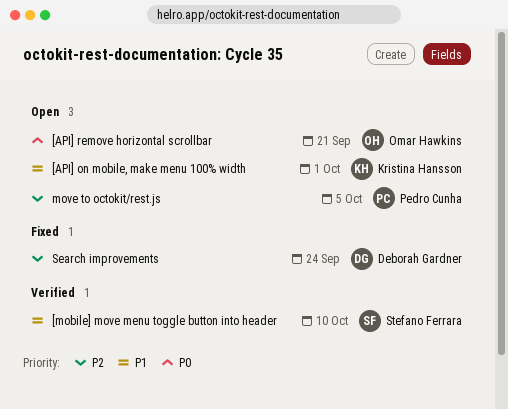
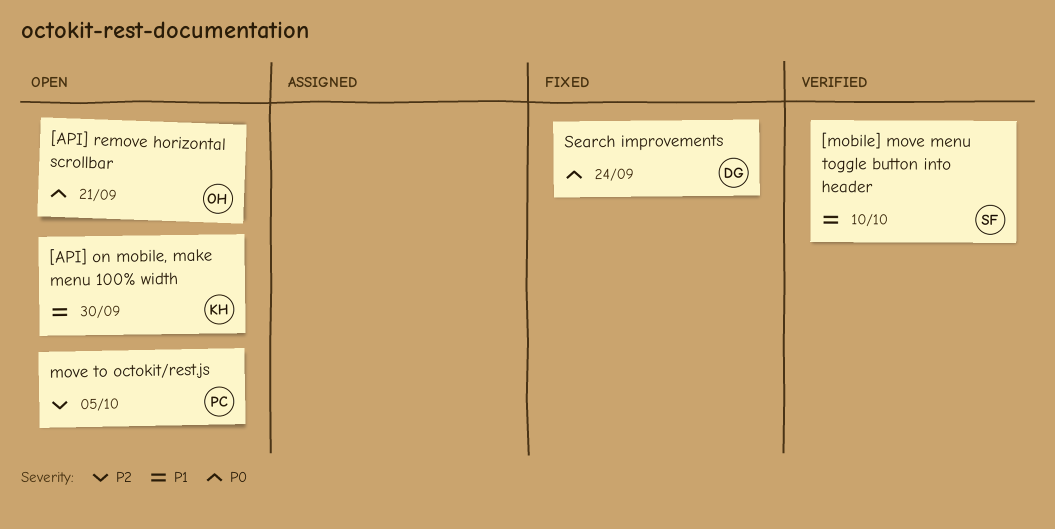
[API] on mobile, make menu 100% width, due: Oct 1 -> Sep 30
Search improvements, priority: P2 -> P0

